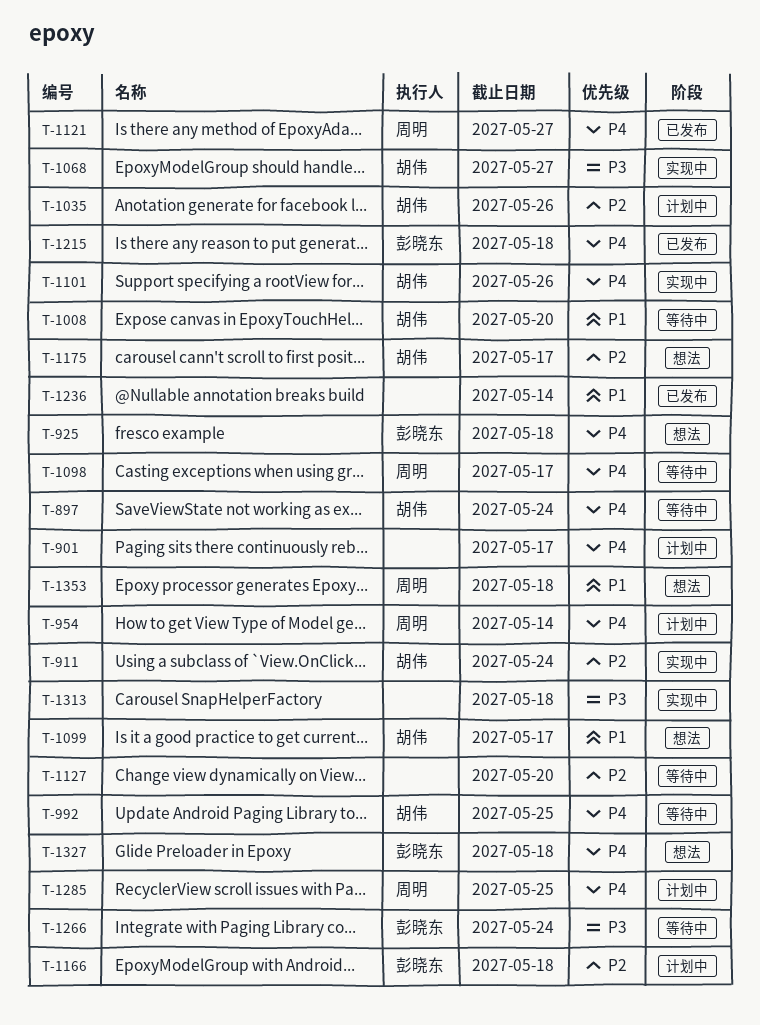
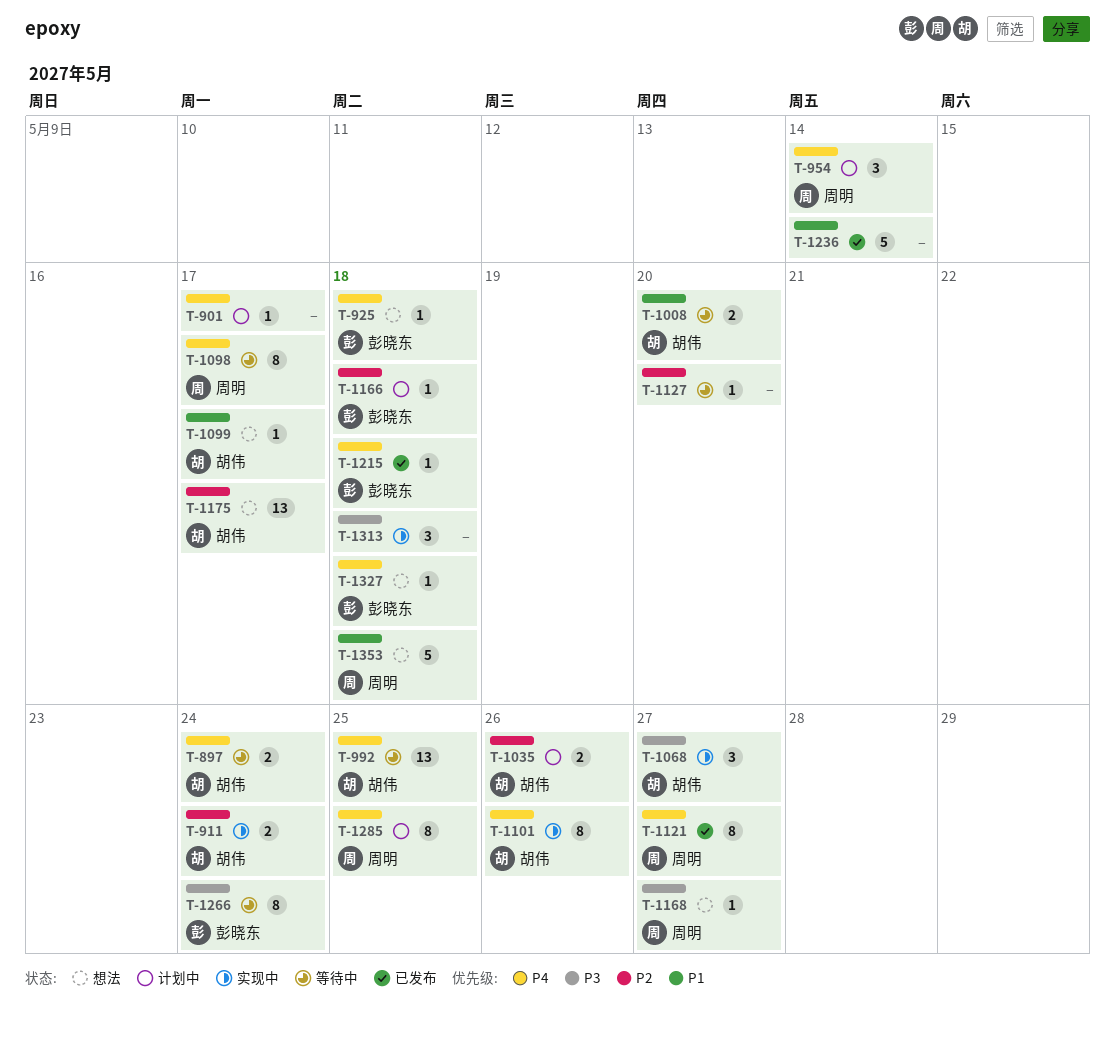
T-1168: none -> present

